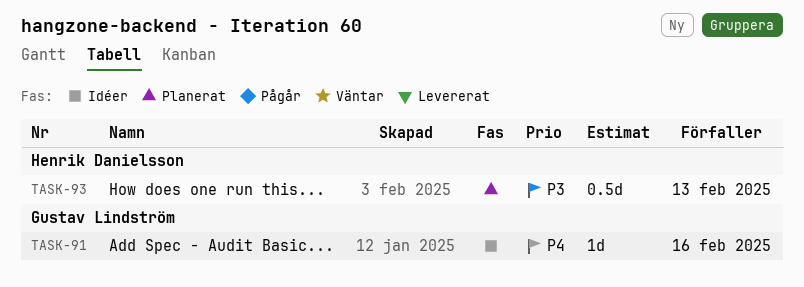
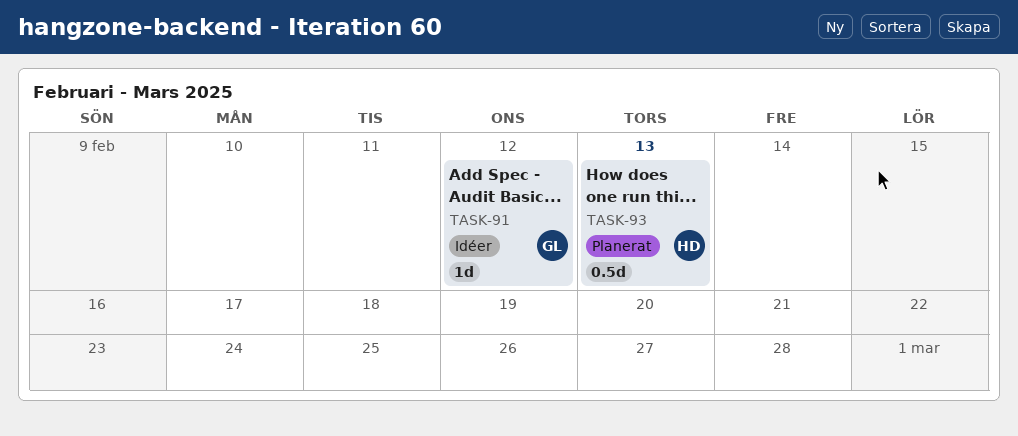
TASK-91, due: Feb 16 -> Feb 12

